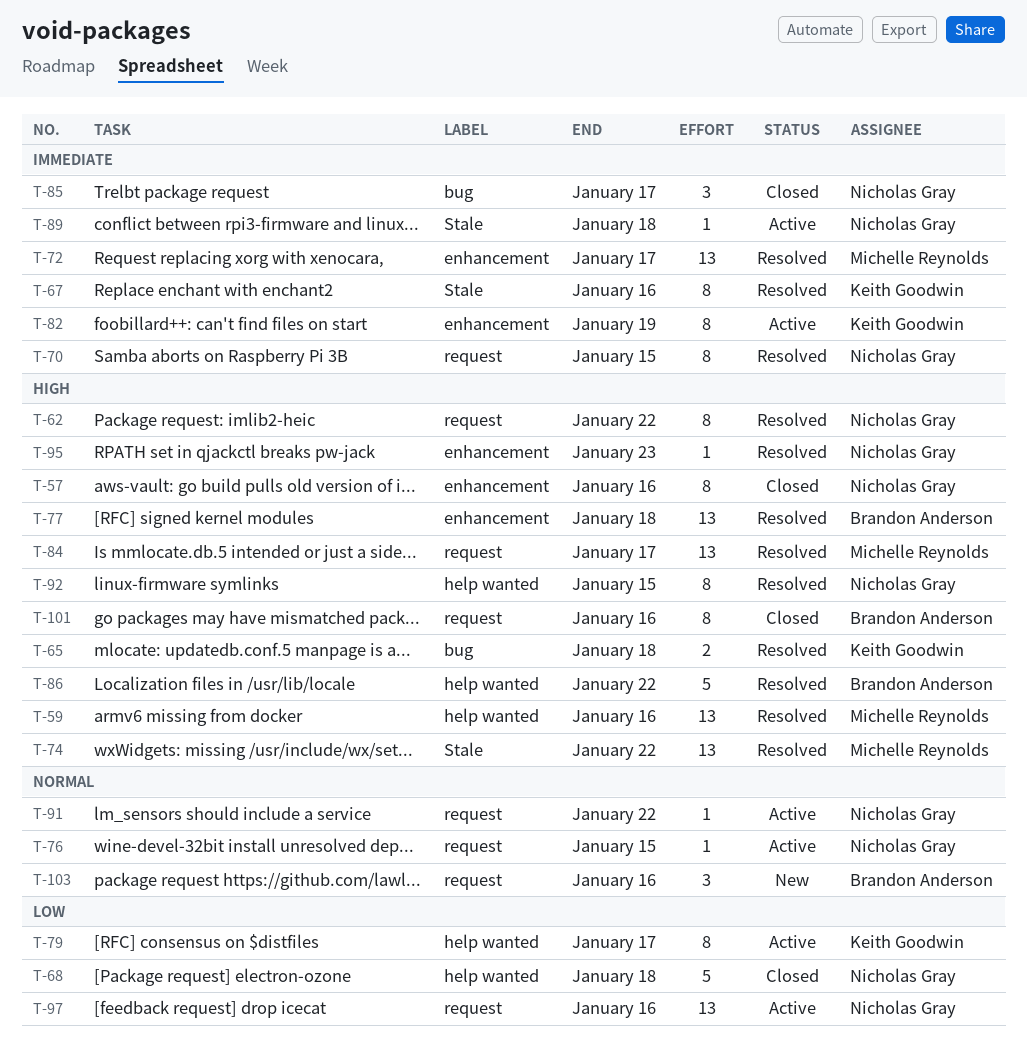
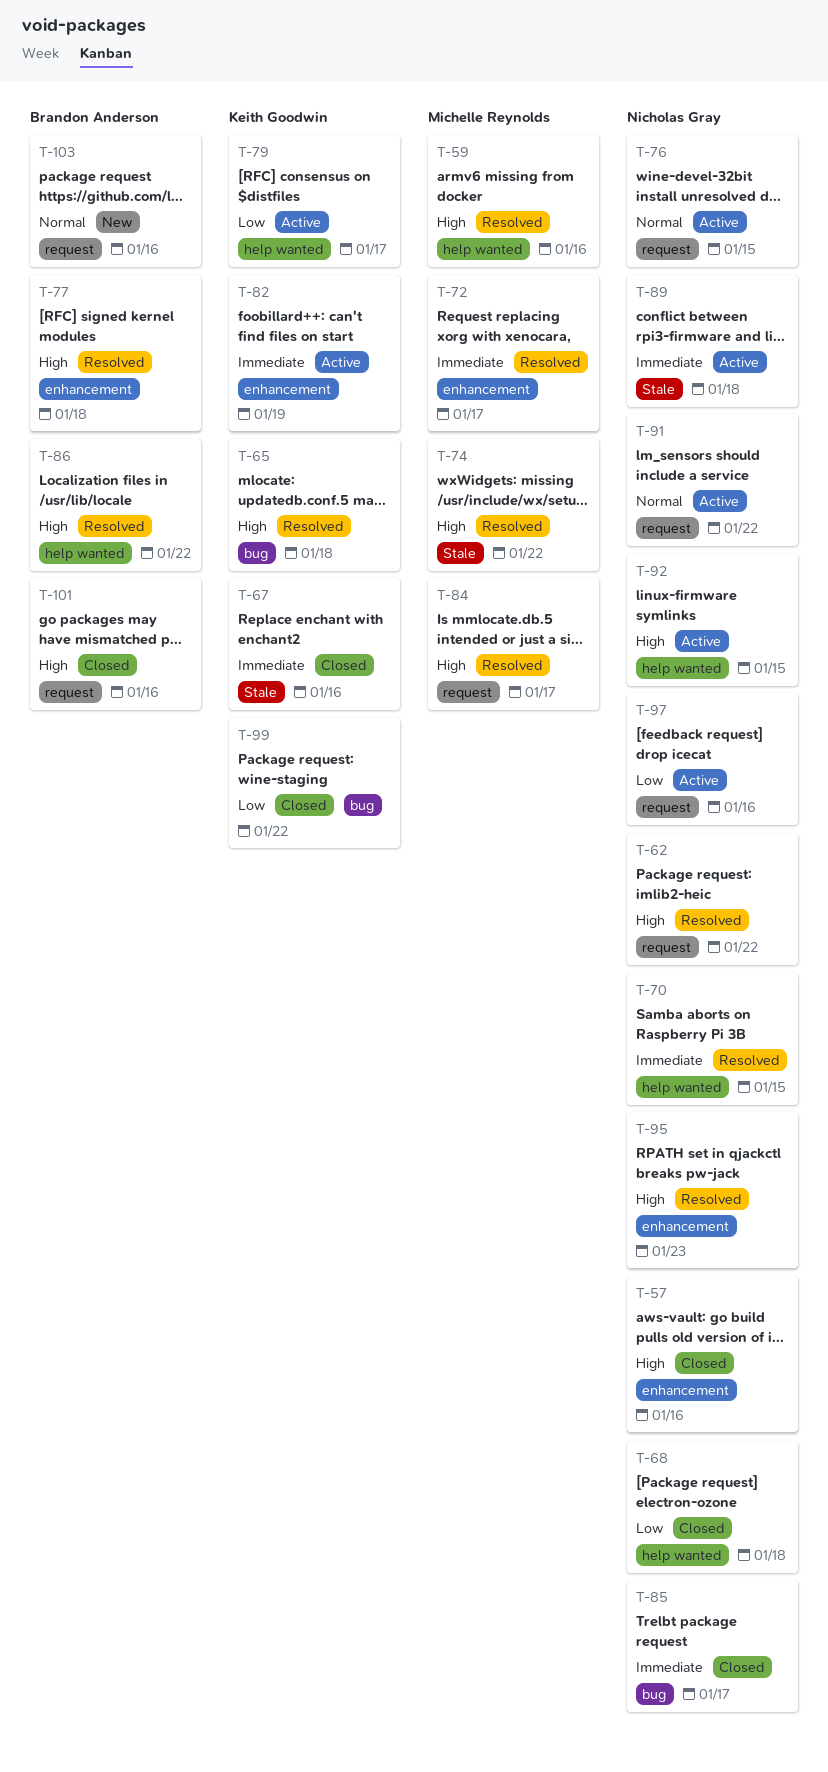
T-67, status: Resolved -> Closed
T-70, label: request -> help wanted
T-92, status: Resolved -> Active
T-99: none -> present

